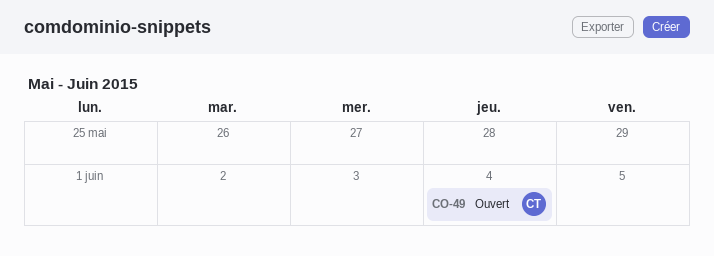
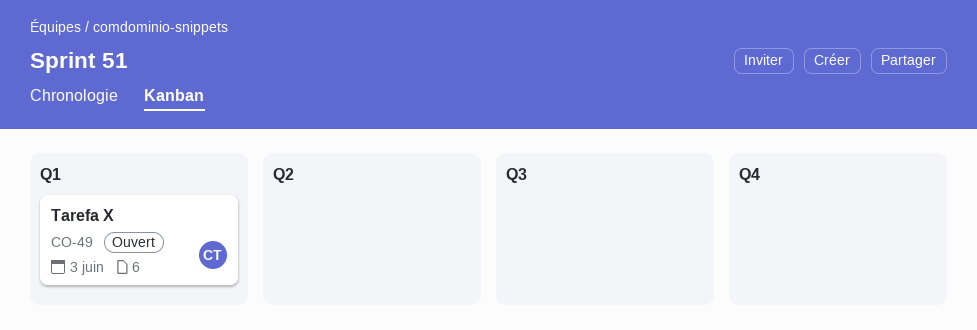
CO-49, due: Jun 4 -> Jun 3

